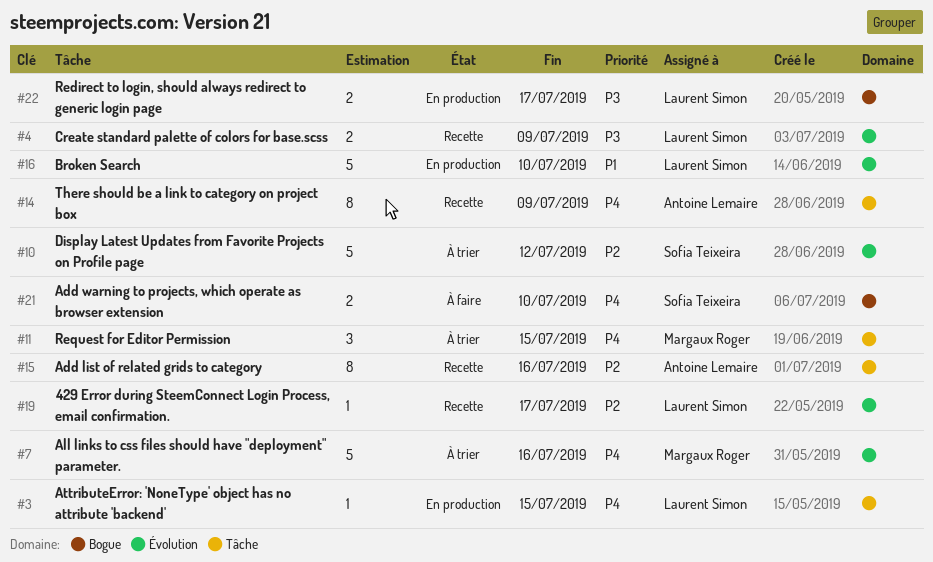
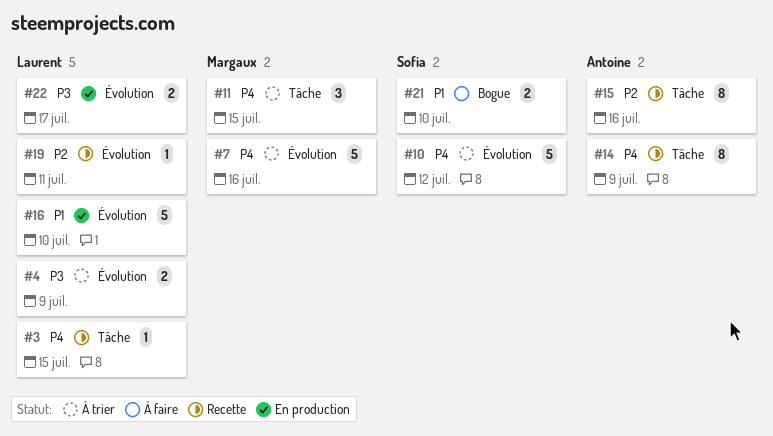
#3, status: En production -> Recette
#4, status: Recette -> À trier
#10, priority: P2 -> P4
#19, due: Jul 17 -> Jul 11
#21, priority: P4 -> P1
#22, label: Bogue -> Évolution

